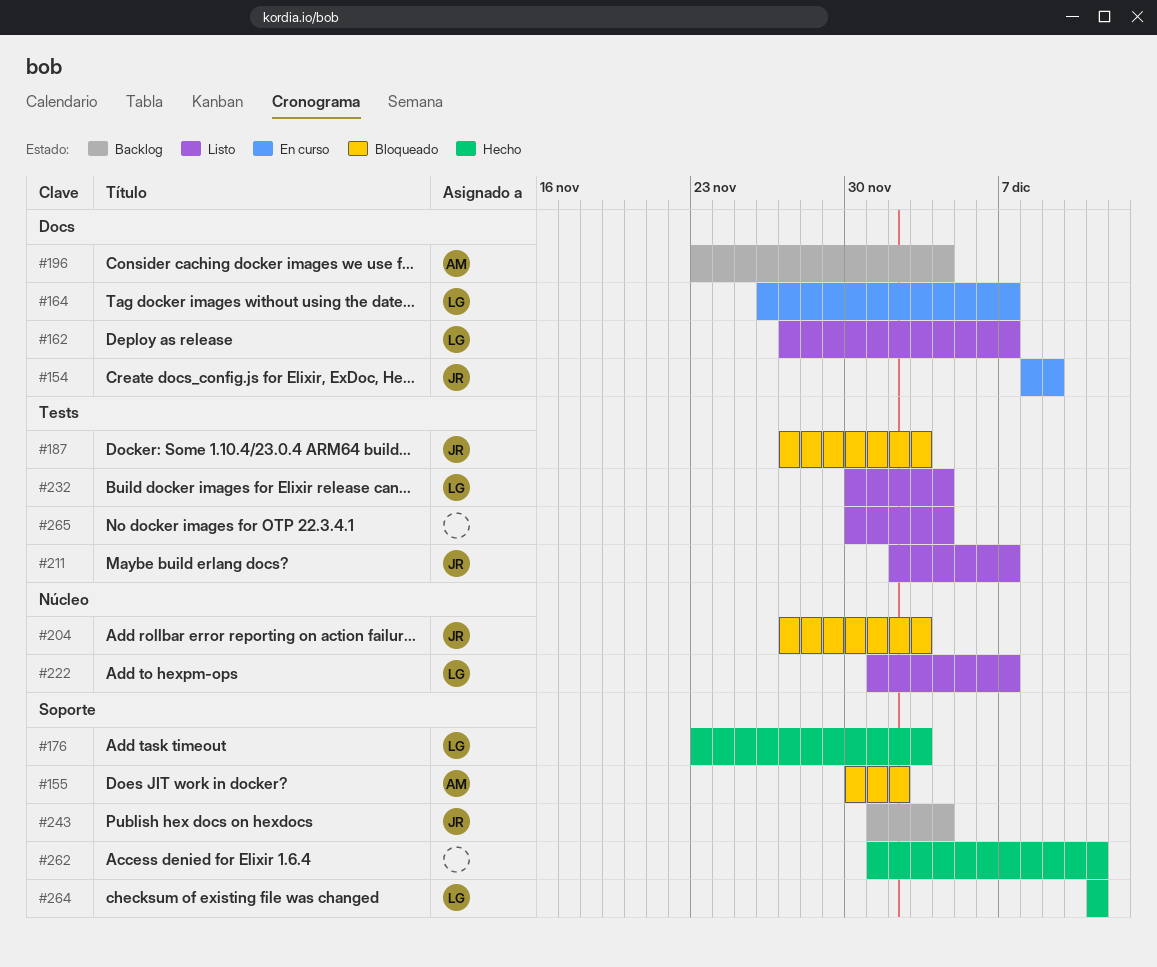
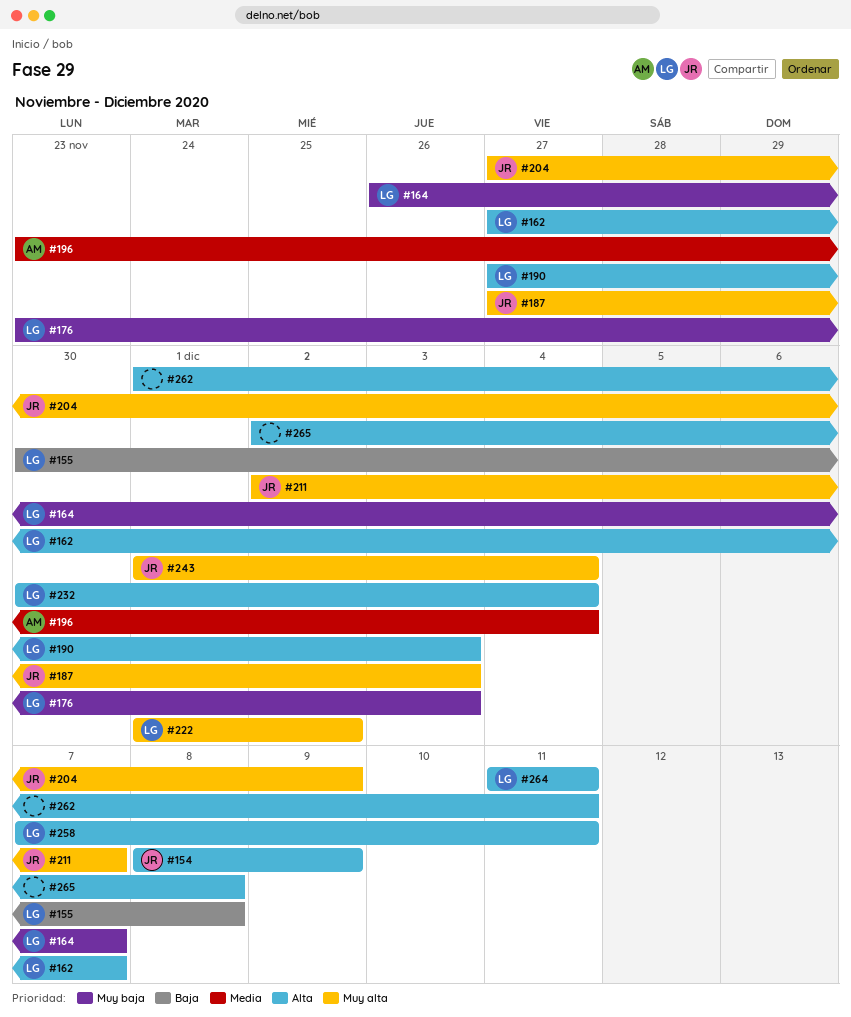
#155, owner: AM -> LG
#155, due: Dec 2 -> Dec 8
#190: none -> present
#204, due: Dec 3 -> Dec 9
#222, due: Dec 7 -> Dec 2
#258: none -> present
#265, start: Nov 30 -> Dec 2
#265, due: Dec 4 -> Dec 8

